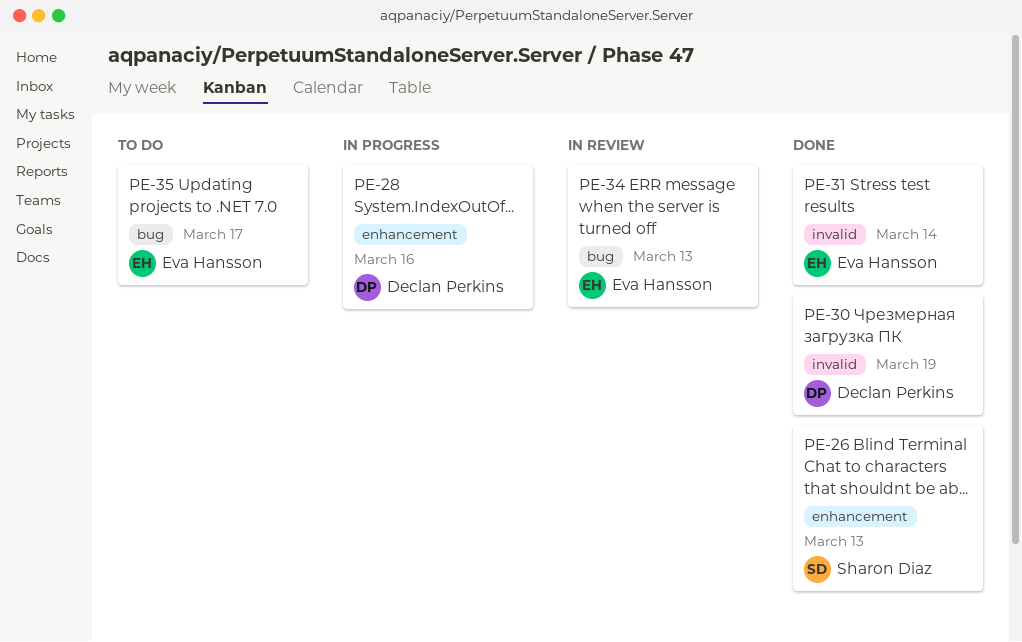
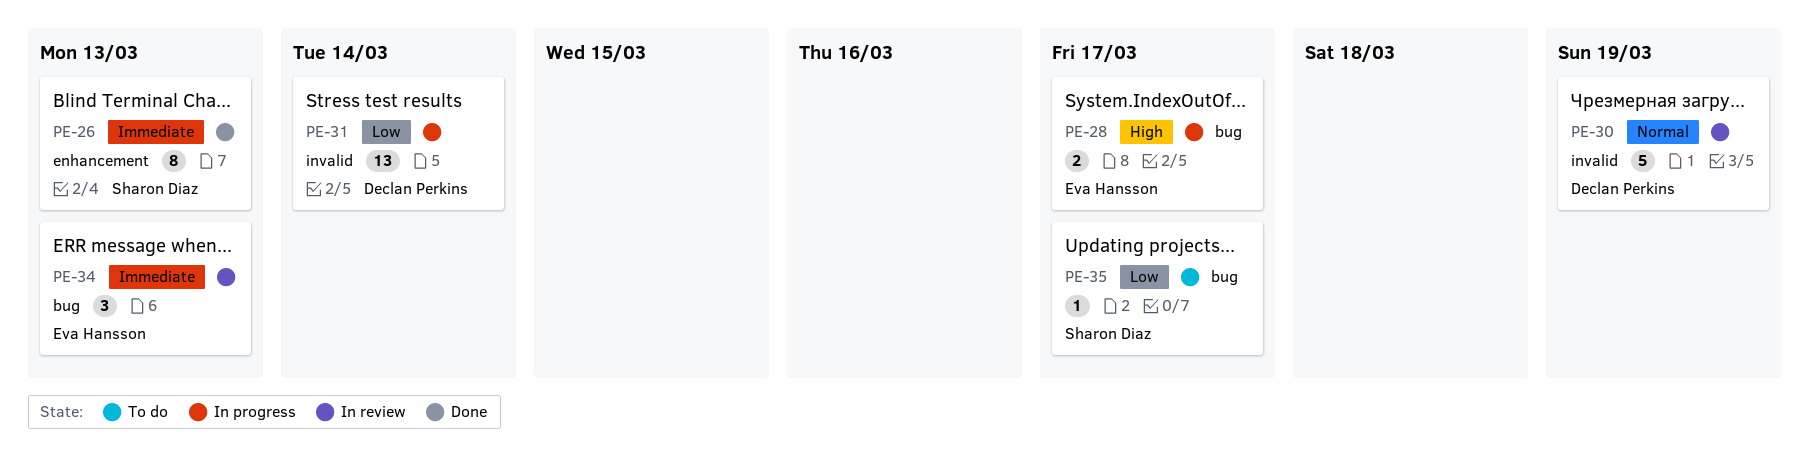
PE-28, owner: Declan Perkins -> Eva Hansson
PE-28, label: enhancement -> bug
PE-28, due: Mar 16 -> Mar 17
PE-30, status: Done -> In review
PE-31, status: Done -> In progress
PE-31, owner: Eva Hansson -> Declan Perkins
PE-35, owner: Eva Hansson -> Sharon Diaz

